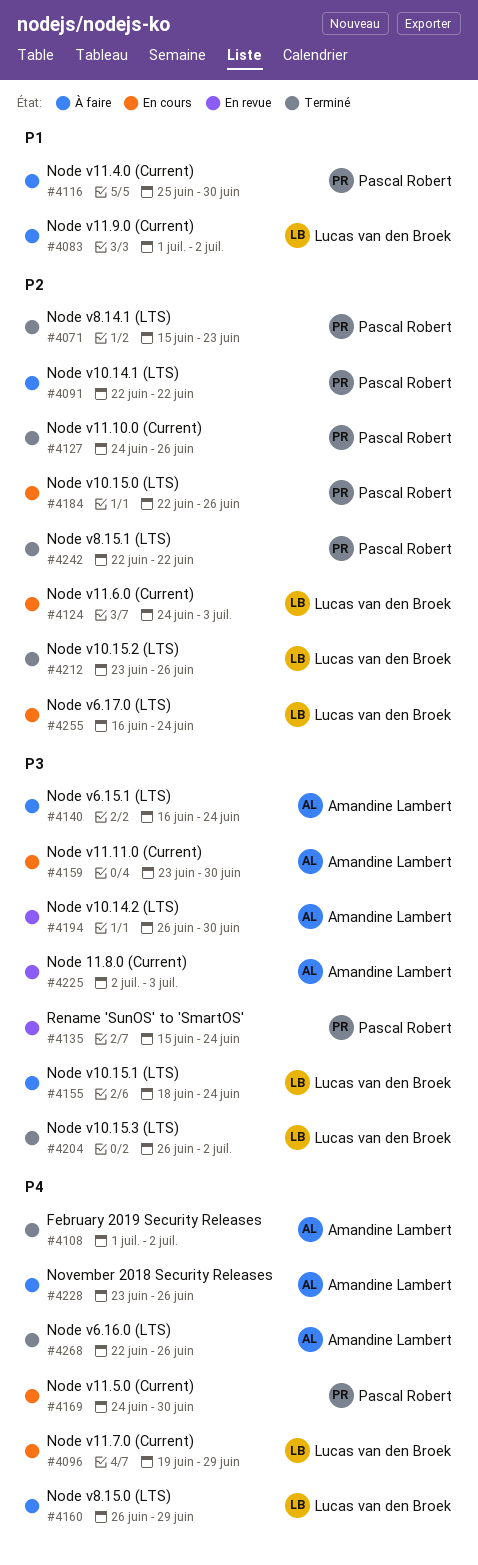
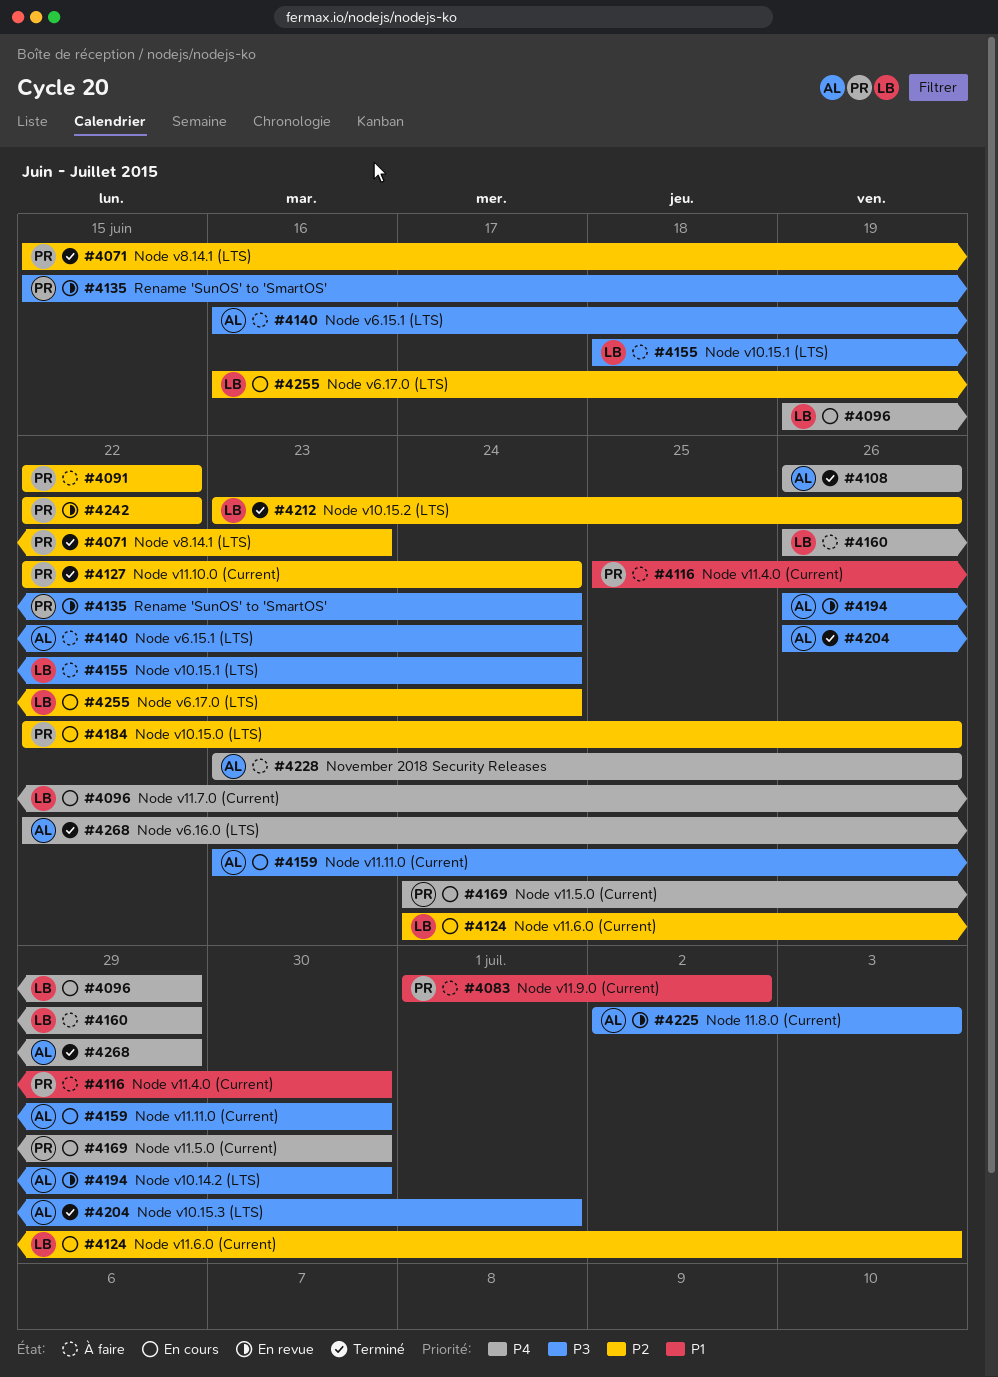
#4083, owner: Lucas van den Broek -> Pascal Robert
#4108, start: Jul 1 -> Jun 26
#4108, due: Jul 2 -> Jun 26
#4127, start: Jun 24 -> Jun 22
#4127, due: Jun 26 -> Jun 24
#4204, owner: Lucas van den Broek -> Amandine Lambert
#4204, due: Jul 2 -> Jul 1
#4242, status: Terminé -> En revue
#4268, due: Jun 26 -> Jun 29

